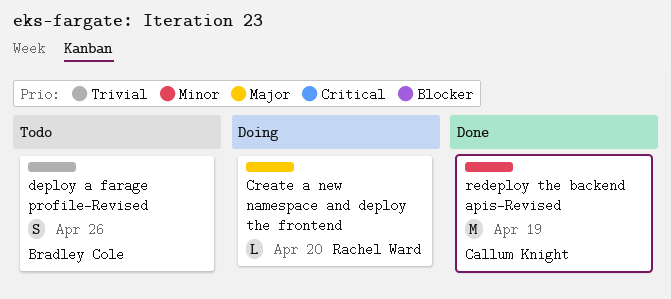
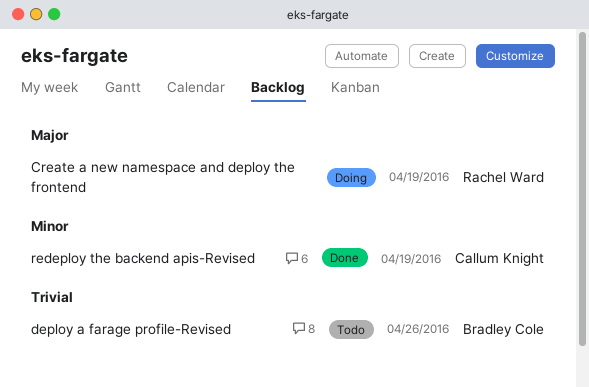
Create a new namespace and deploy the frontend, due: Apr 20 -> Apr 19

